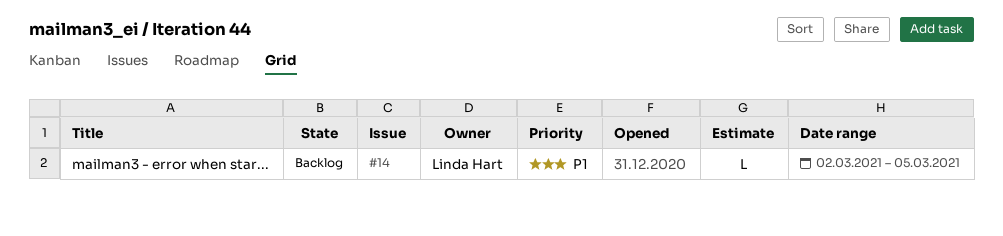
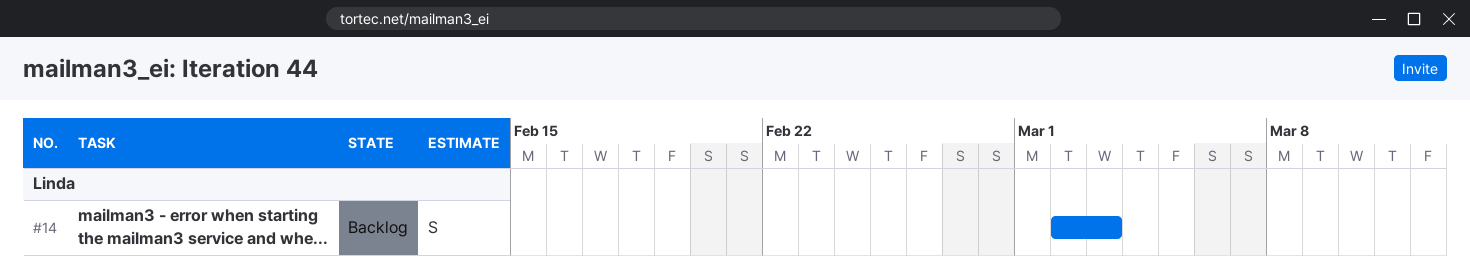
#14, estimate: L -> S
#14, due: Mar 5 -> Mar 3

